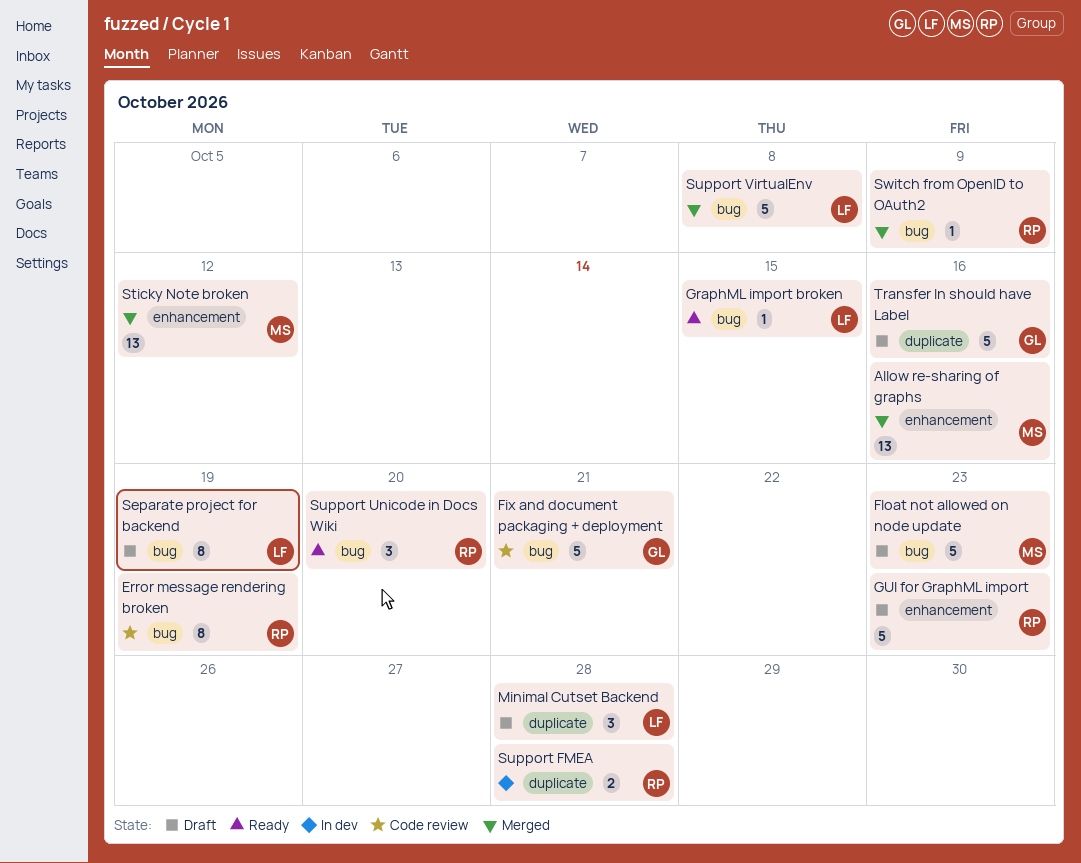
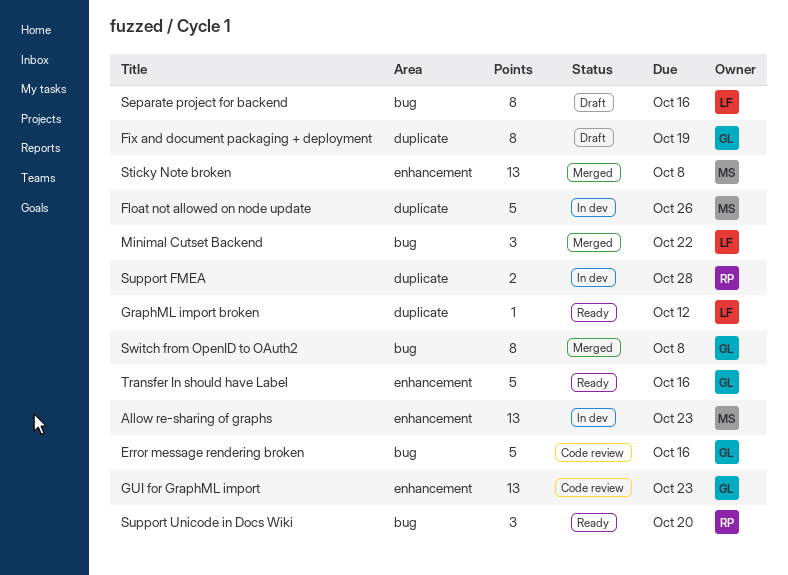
Allow re-sharing of graphs, status: Merged -> In dev
Allow re-sharing of graphs, due: Oct 16 -> Oct 23
Error message rendering broken, owner: RP -> GL
Error message rendering broken, estimate: 8 -> 5
Error message rendering broken, due: Oct 19 -> Oct 16
Fix and document packaging + deployment, status: Code review -> Draft
Fix and document packaging + deployment, label: bug -> duplicate
Fix and document packaging + deployment, estimate: 5 -> 8
Fix and document packaging + deployment, due: Oct 21 -> Oct 19
Float not allowed on node update, status: Draft -> In dev
Float not allowed on node update, label: bug -> duplicate
Float not allowed on node update, due: Oct 23 -> Oct 26
GraphML import broken, label: bug -> duplicate
GraphML import broken, due: Oct 15 -> Oct 12
GUI for GraphML import, status: Draft -> Code review
GUI for GraphML import, owner: RP -> GL
GUI for GraphML import, estimate: 5 -> 13
Minimal Cutset Backend, status: Draft -> Merged
Minimal Cutset Backend, label: duplicate -> bug
Minimal Cutset Backend, due: Oct 28 -> Oct 22
Separate project for backend, due: Oct 19 -> Oct 16
Sticky Note broken, due: Oct 12 -> Oct 8
Support VirtualEnv: present -> none
Switch from OpenID to OAuth2, owner: RP -> GL
Switch from OpenID to OAuth2, estimate: 1 -> 8
Switch from OpenID to OAuth2, due: Oct 9 -> Oct 8
Transfer In should have Label, status: Draft -> Ready
Transfer In should have Label, label: duplicate -> enhancement

